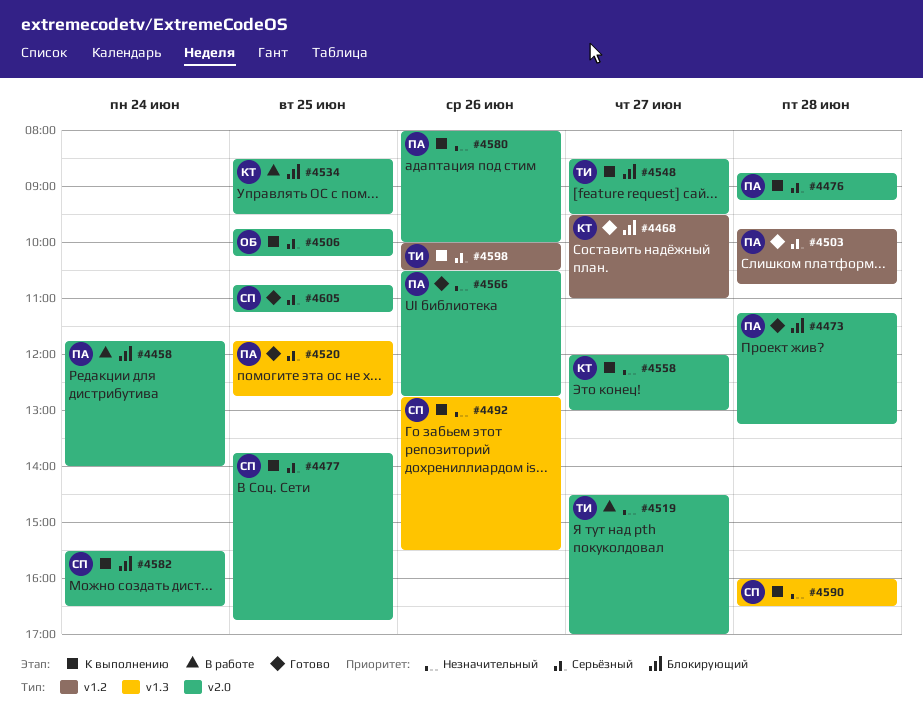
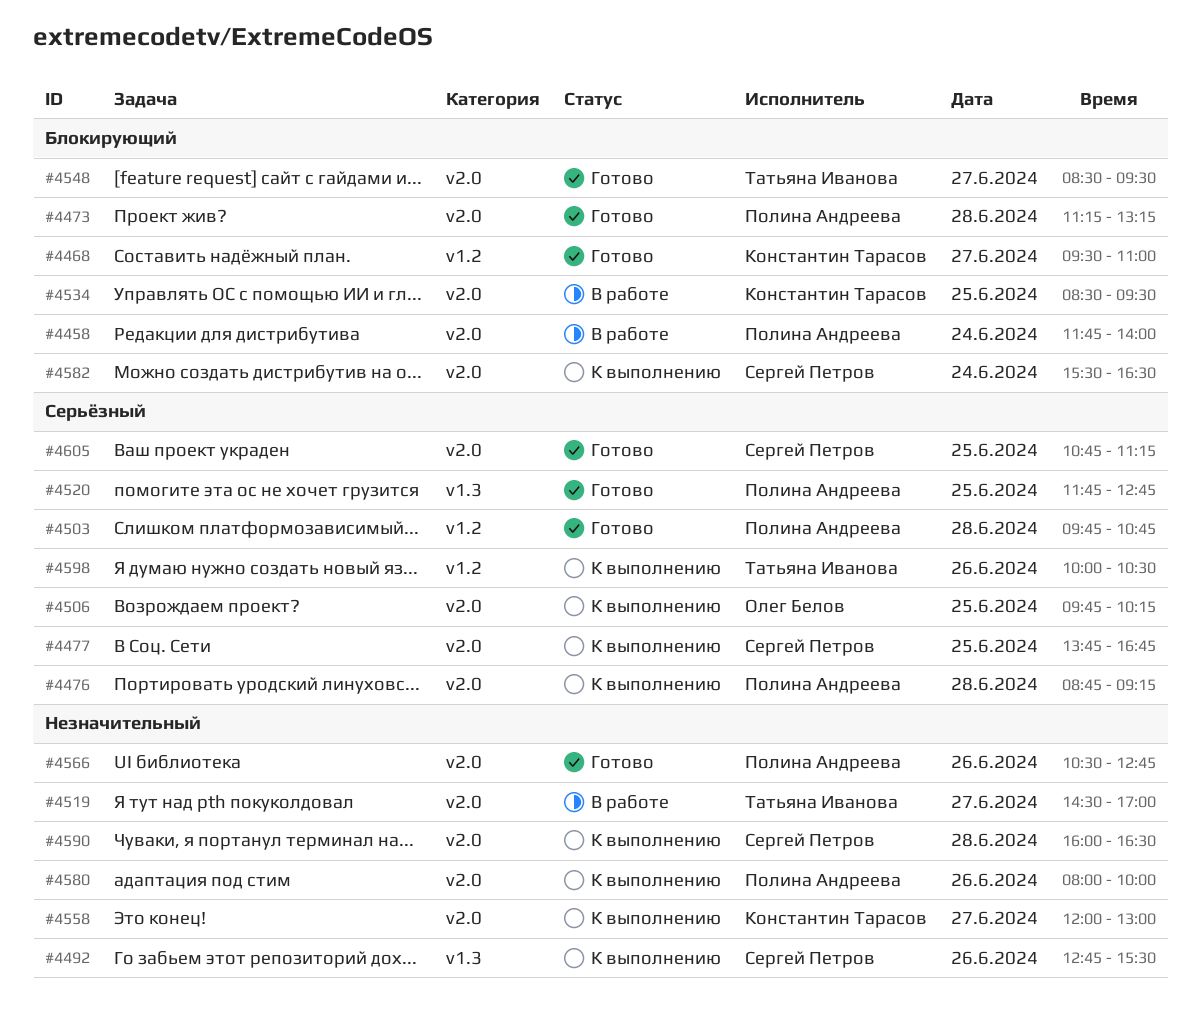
#4548, status: К выполнению -> Готово
#4590, label: v1.3 -> v2.0

